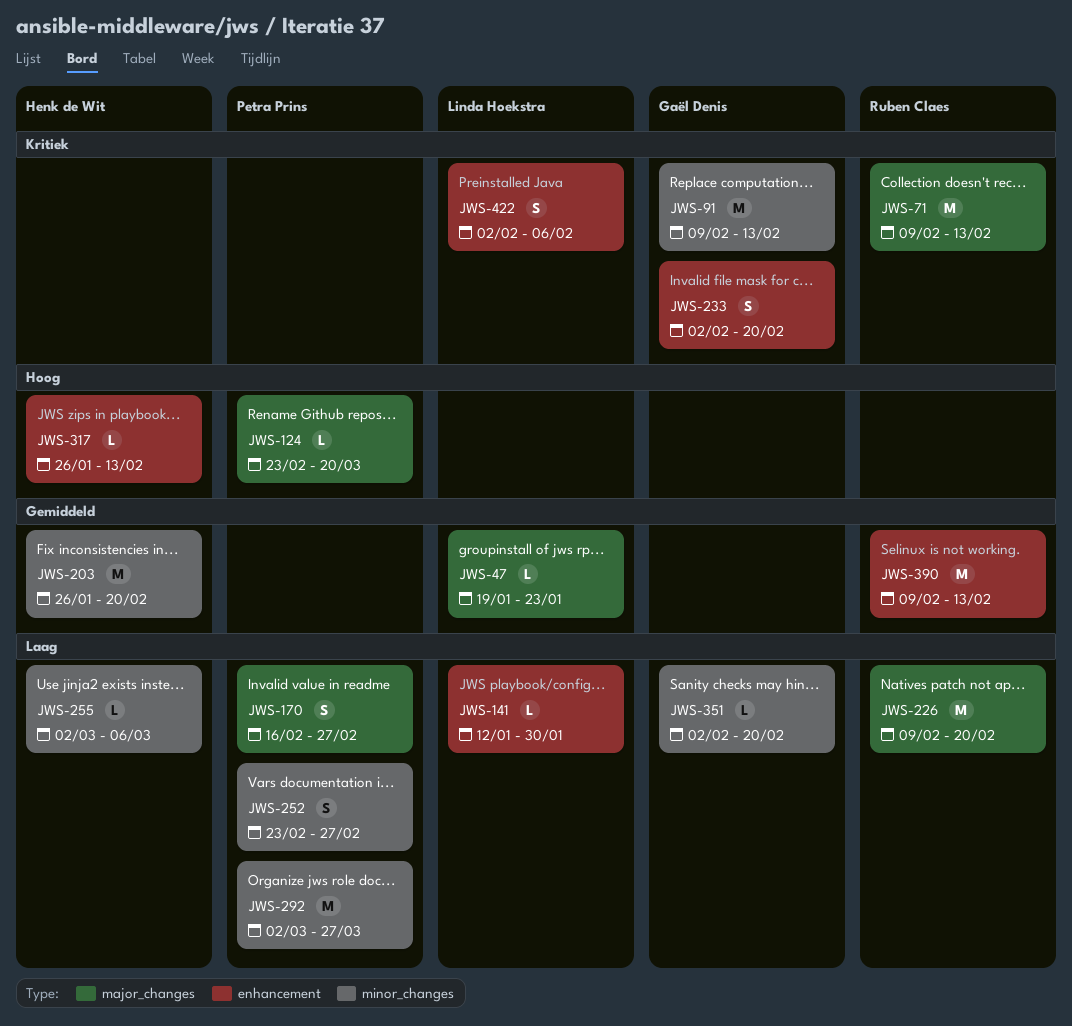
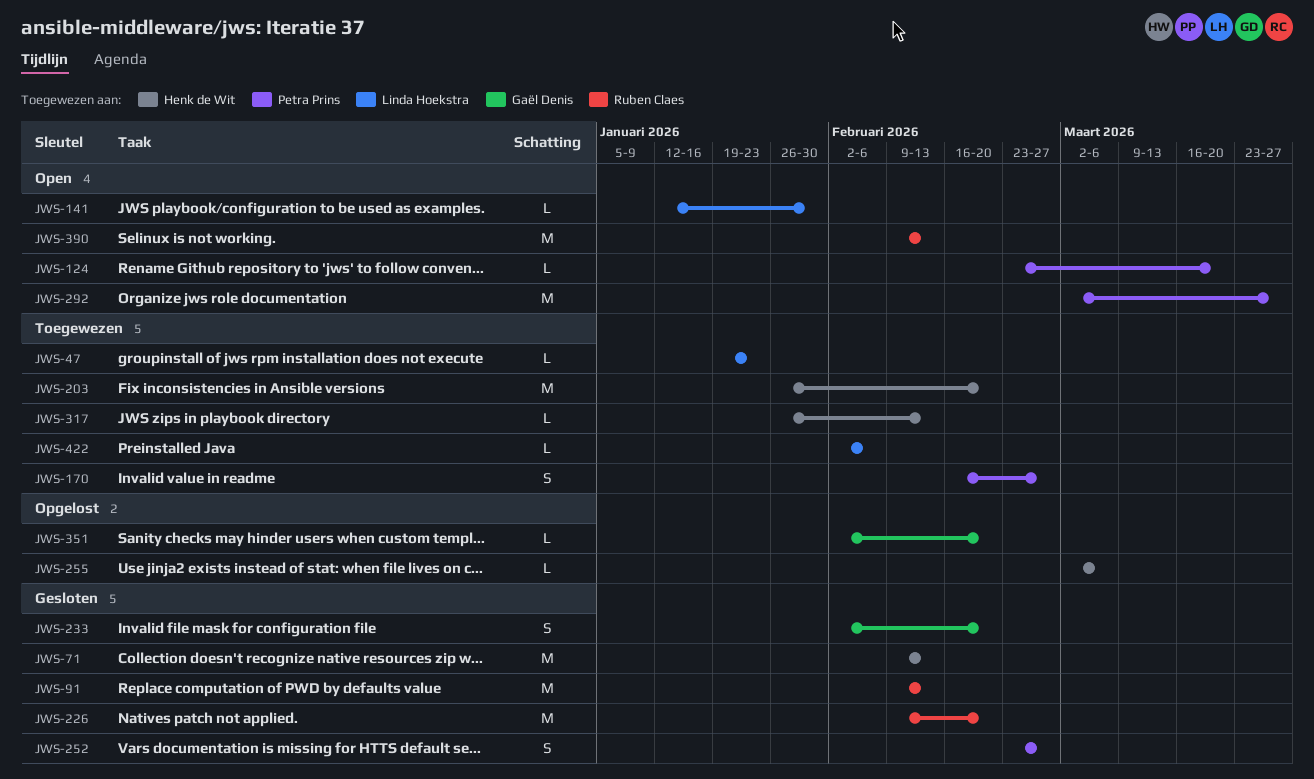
JWS-71, owner: Ruben Claes -> Henk de Wit
JWS-91, owner: Gaël Denis -> Ruben Claes
JWS-422, estimate: S -> L

